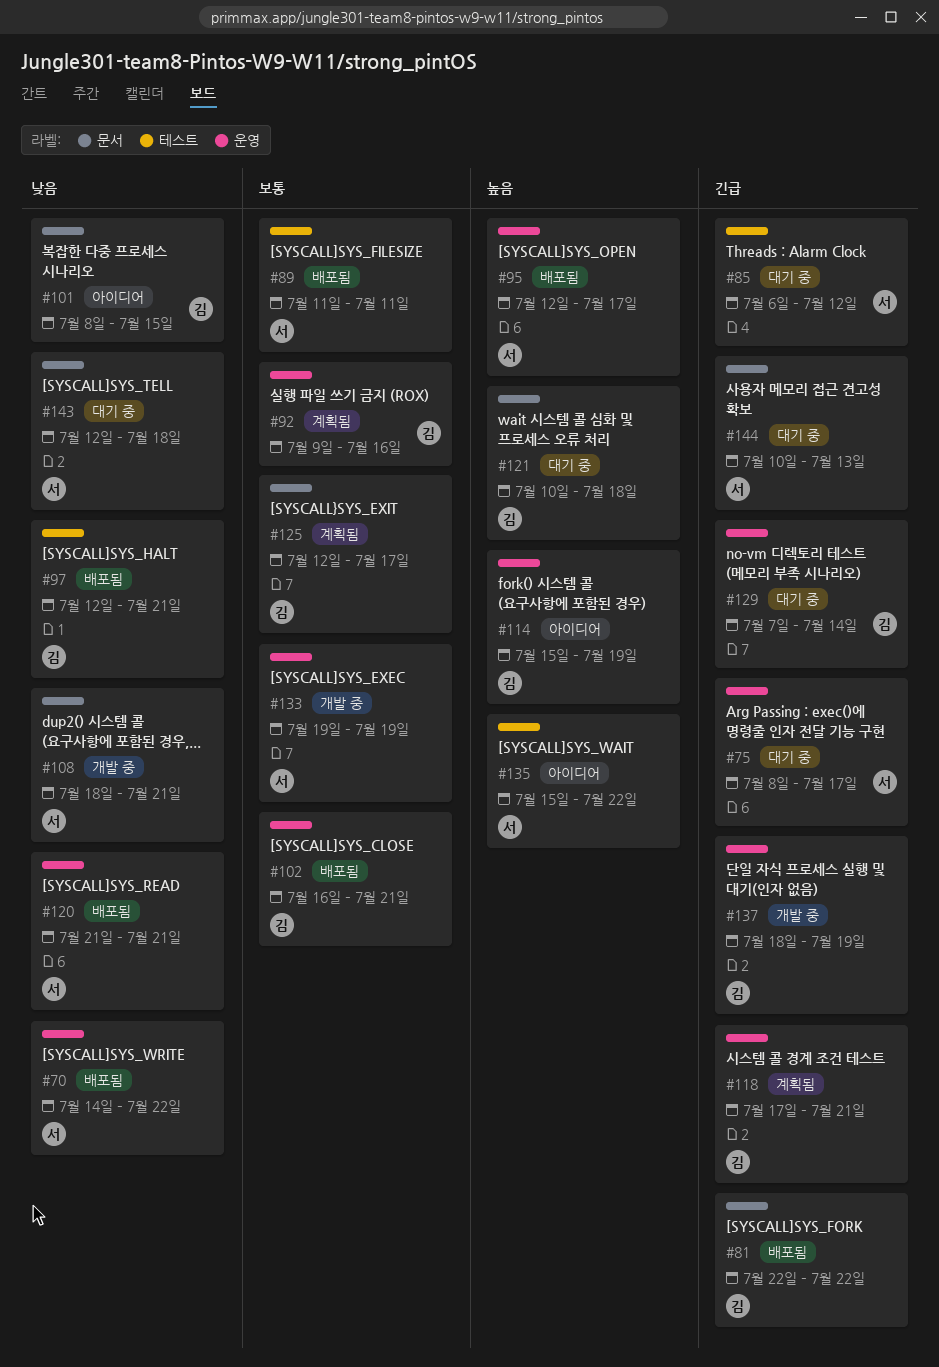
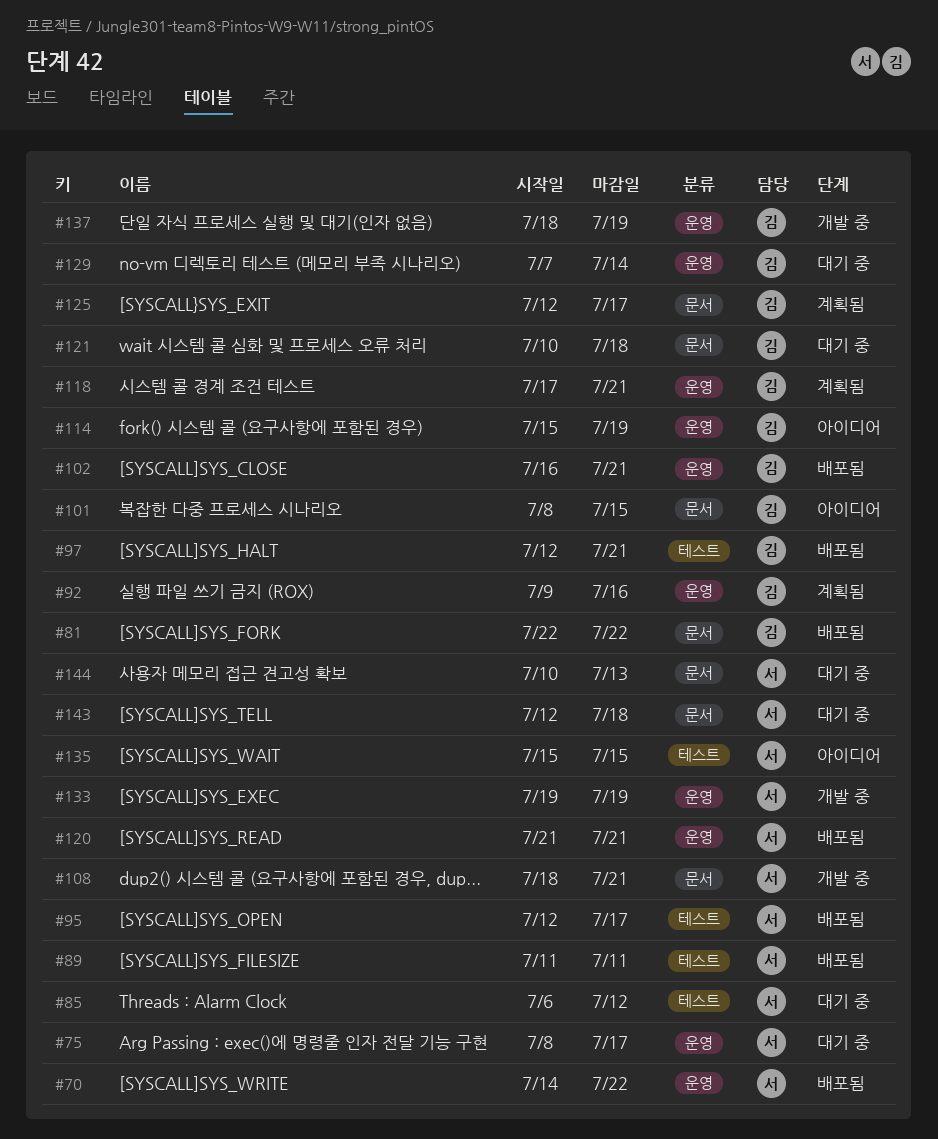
#95, label: 운영 -> 테스트
#135, due: Jul 22 -> Jul 15

